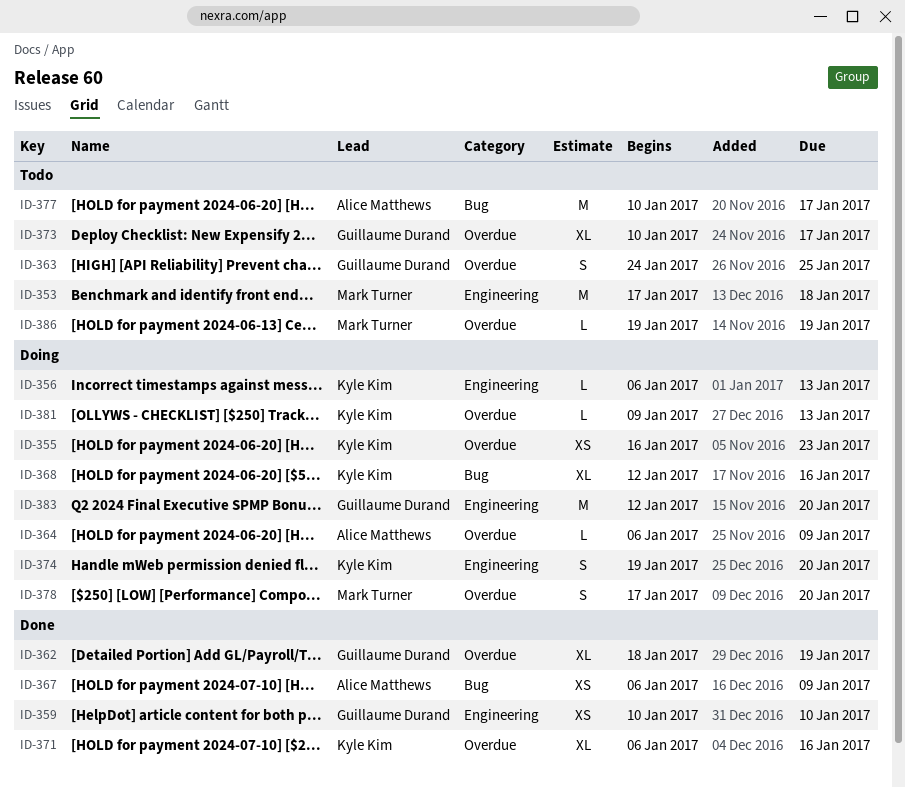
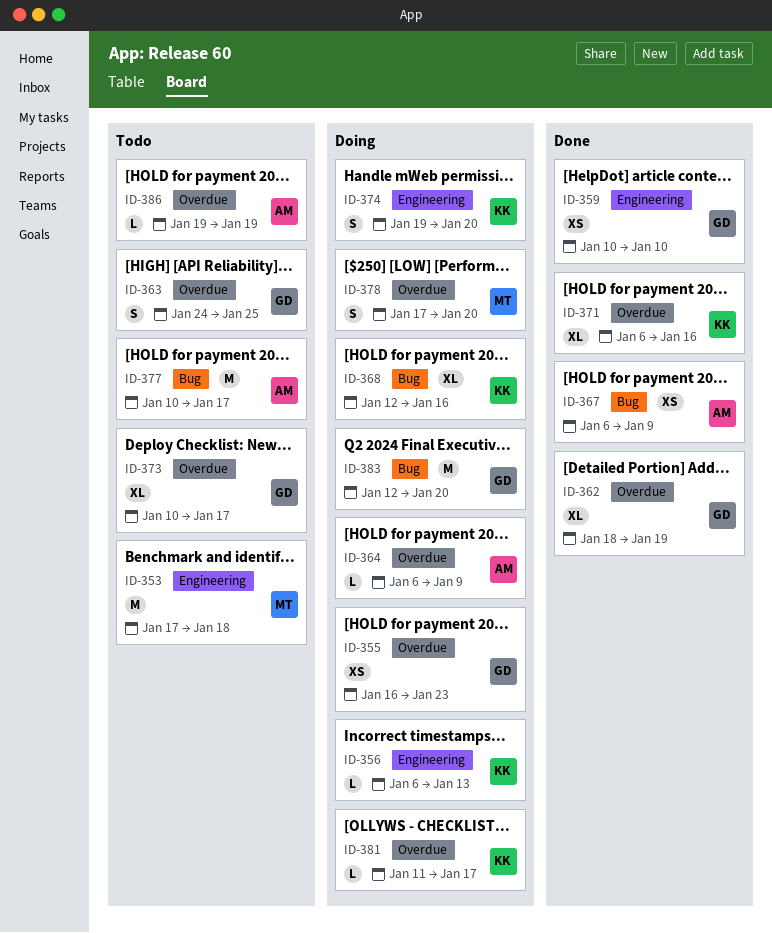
ID-355, owner: Kyle Kim -> Guillaume Durand
ID-381, start: Jan 9 -> Jan 11
ID-381, due: Jan 13 -> Jan 17
ID-383, label: Engineering -> Bug
ID-386, owner: Mark Turner -> Alice Matthews

